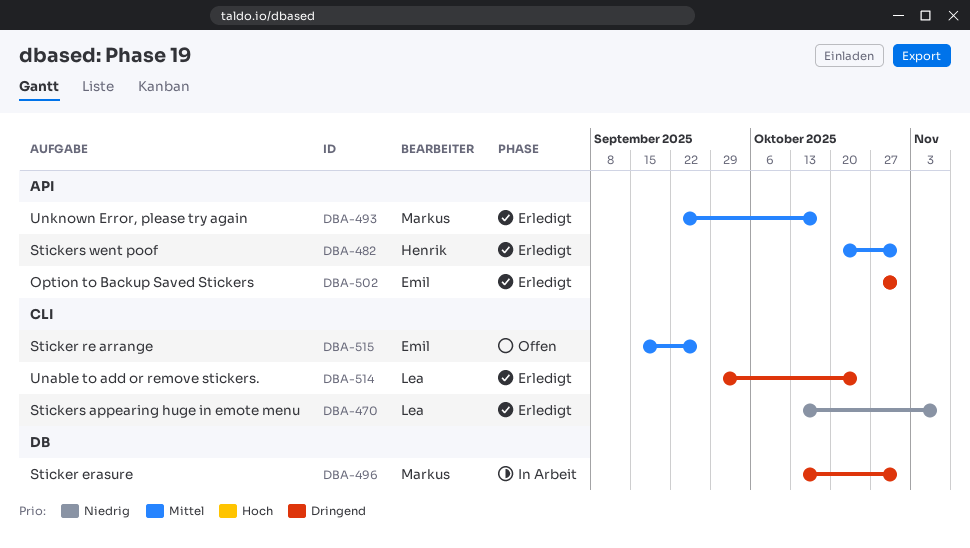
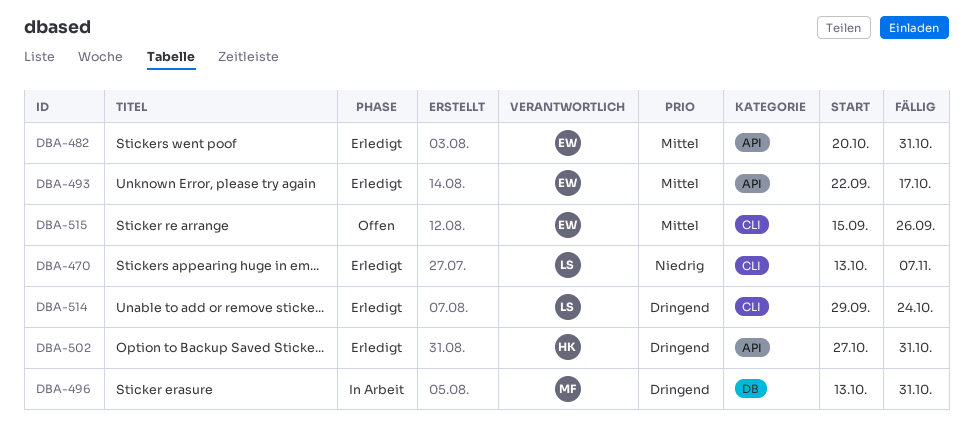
DBA-482, owner: Henrik -> Emil
DBA-493, owner: Markus -> Emil
DBA-502, owner: Emil -> Henrik

